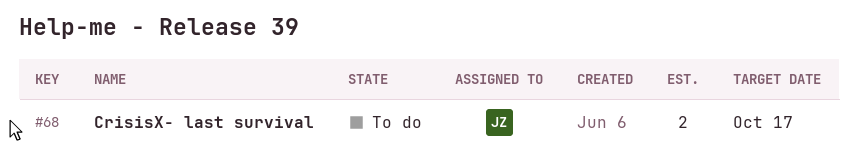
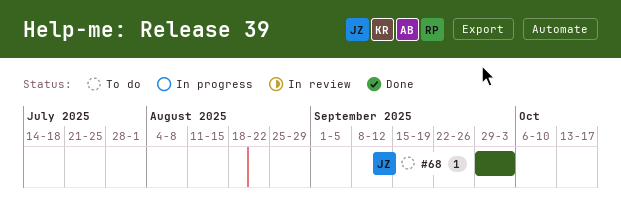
#68, estimate: 2 -> 1
#68, due: Oct 17 -> Oct 3

